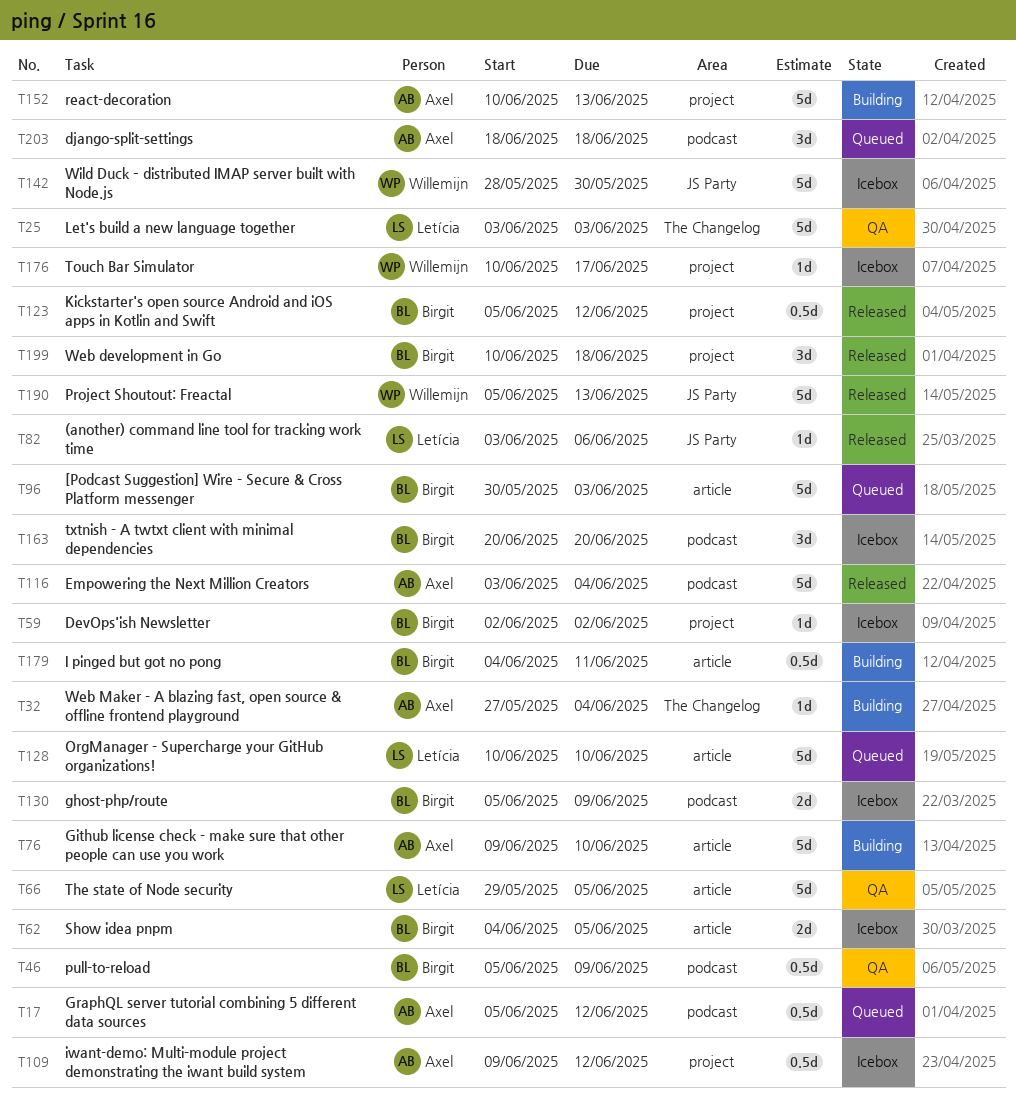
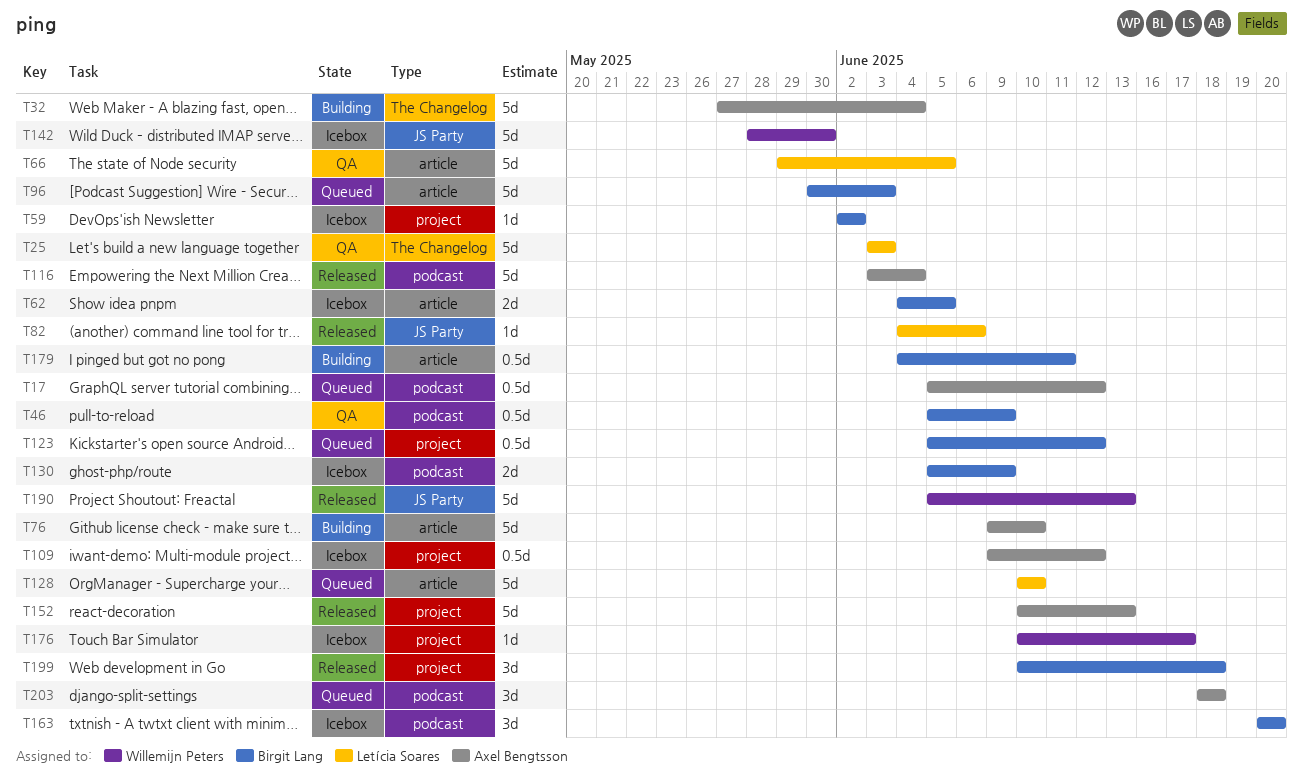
T32, estimate: 1d -> 5d
T82, start: Jun 3 -> Jun 4
T123, status: Released -> Queued
T152, status: Building -> Released

